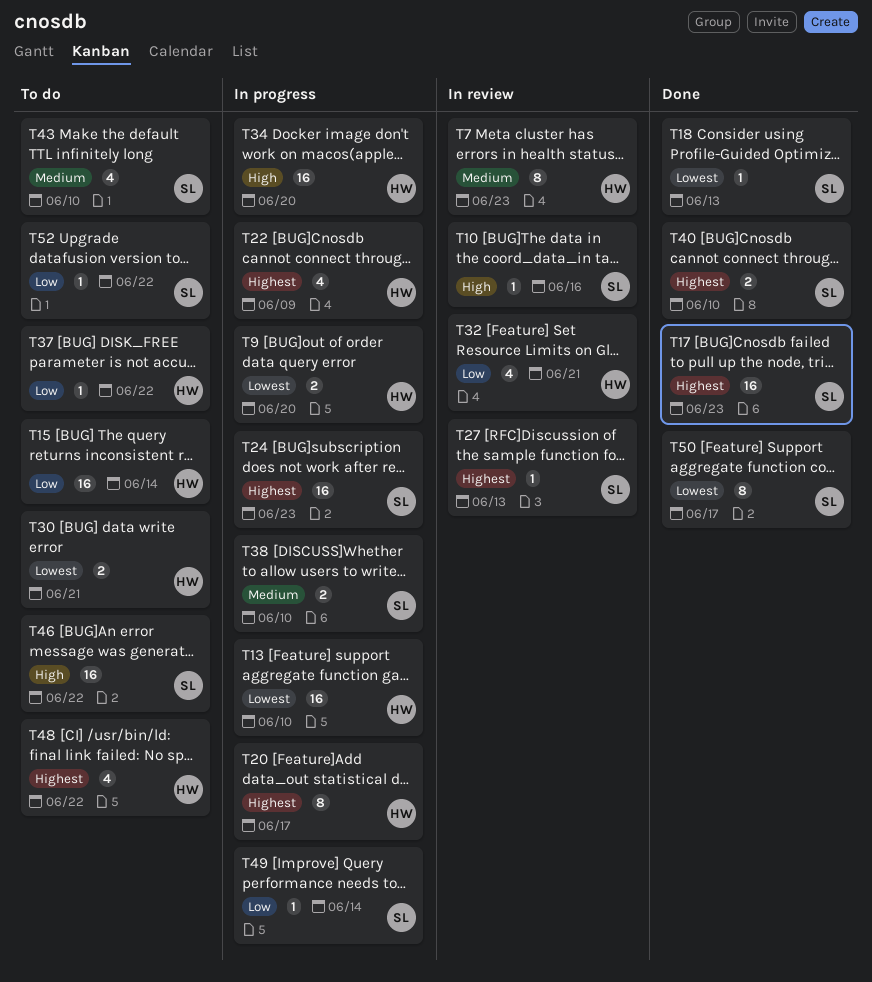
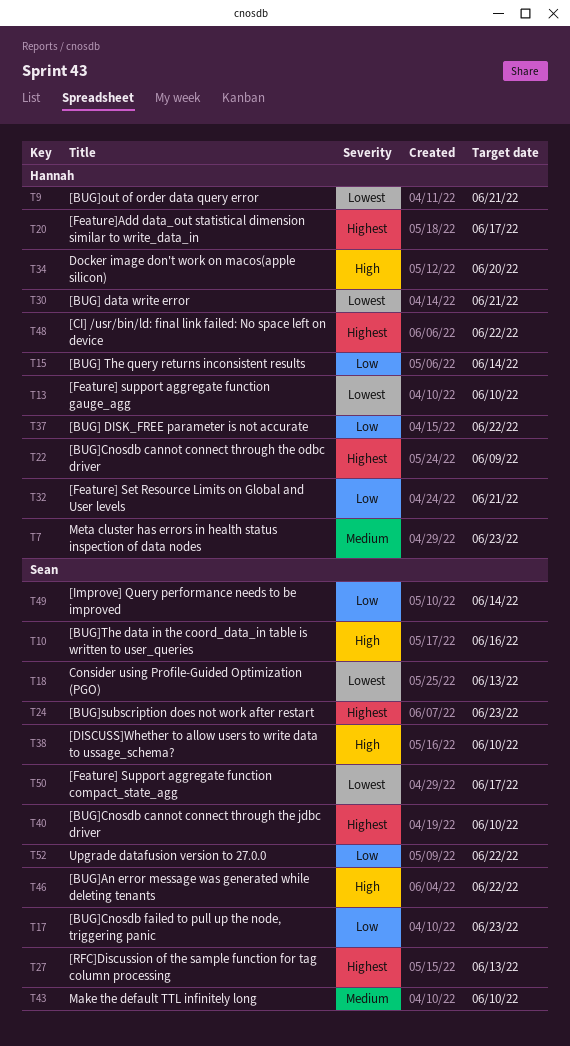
T9, due: Jun 20 -> Jun 21
T17, priority: Highest -> Low
T38, priority: Medium -> High

